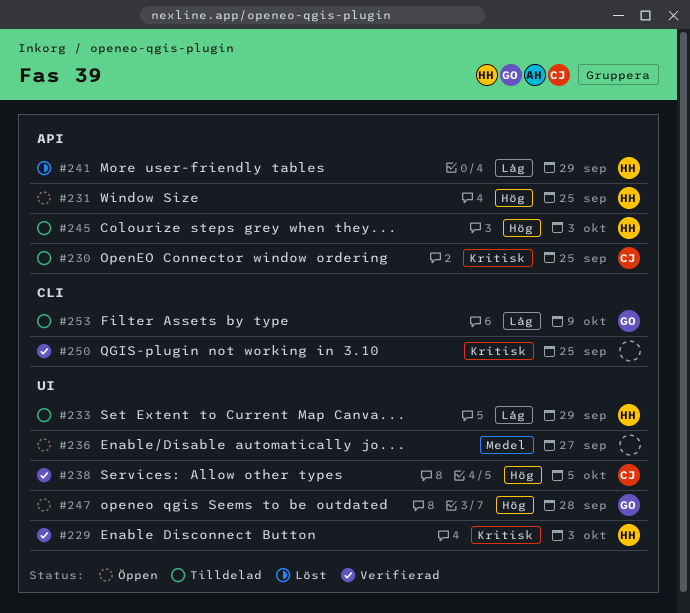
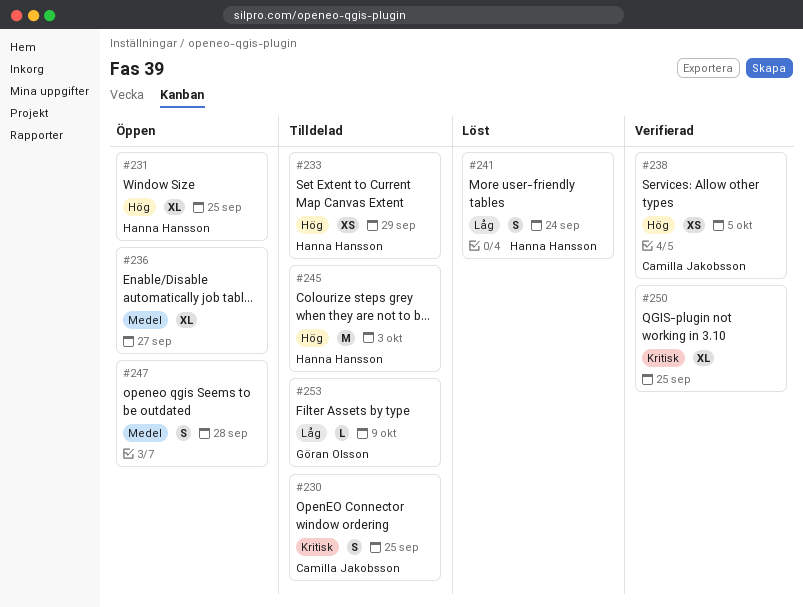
#229: present -> none
#233, priority: Låg -> Hög
#241, due: Sep 29 -> Sep 24
#247, owner: Göran Olsson -> none
#247, priority: Hög -> Medel

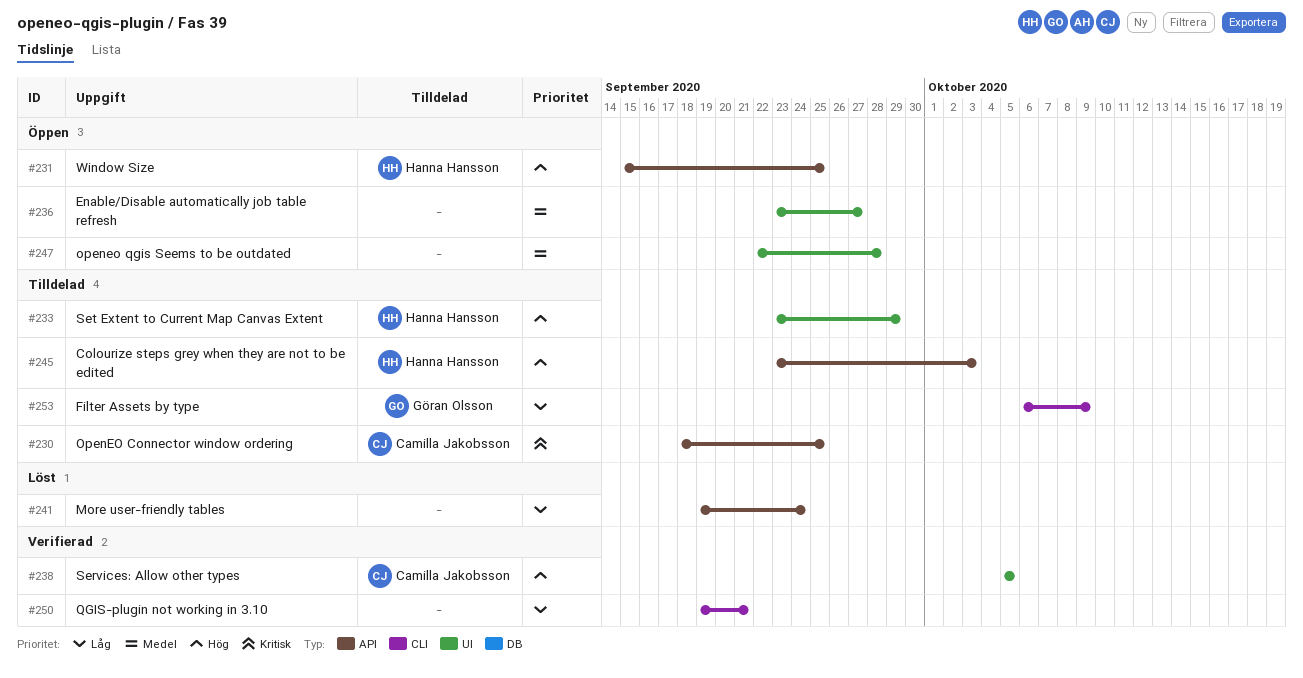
#241, owner: Hanna Hansson -> none
#250, priority: Kritisk -> Låg
#250, due: Sep 25 -> Sep 21

